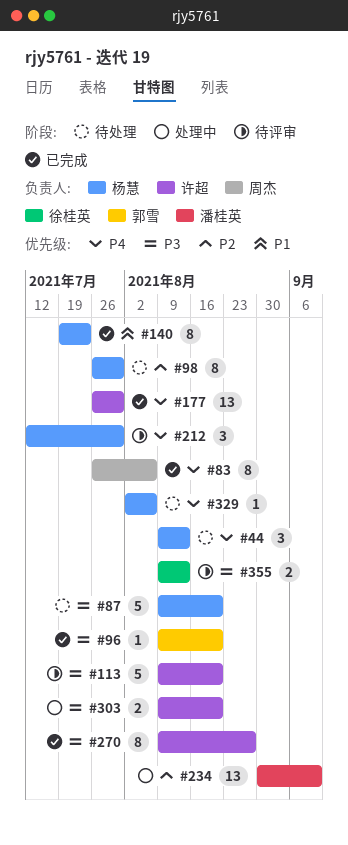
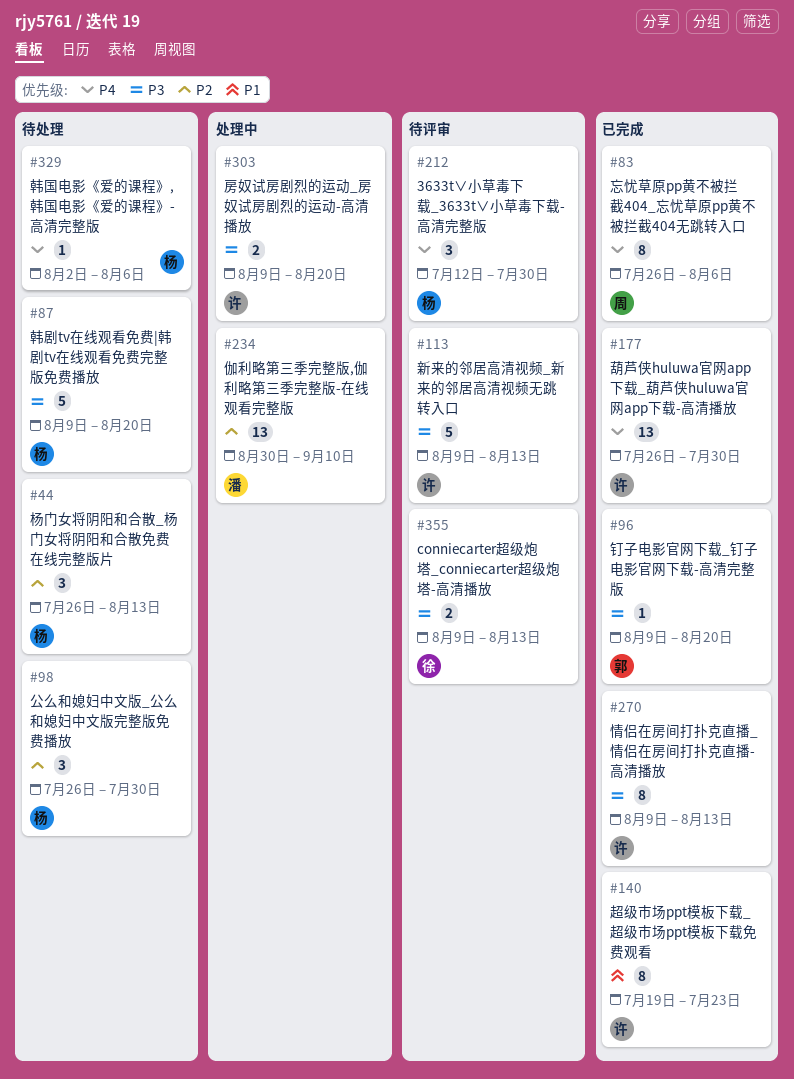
#44, priority: P4 -> P2
#44, start: Aug 9 -> Jul 26
#98, estimate: 8 -> 3
#113, due: Aug 20 -> Aug 13
#140, owner: 杨慧 -> 许超
#270, due: Aug 27 -> Aug 13

